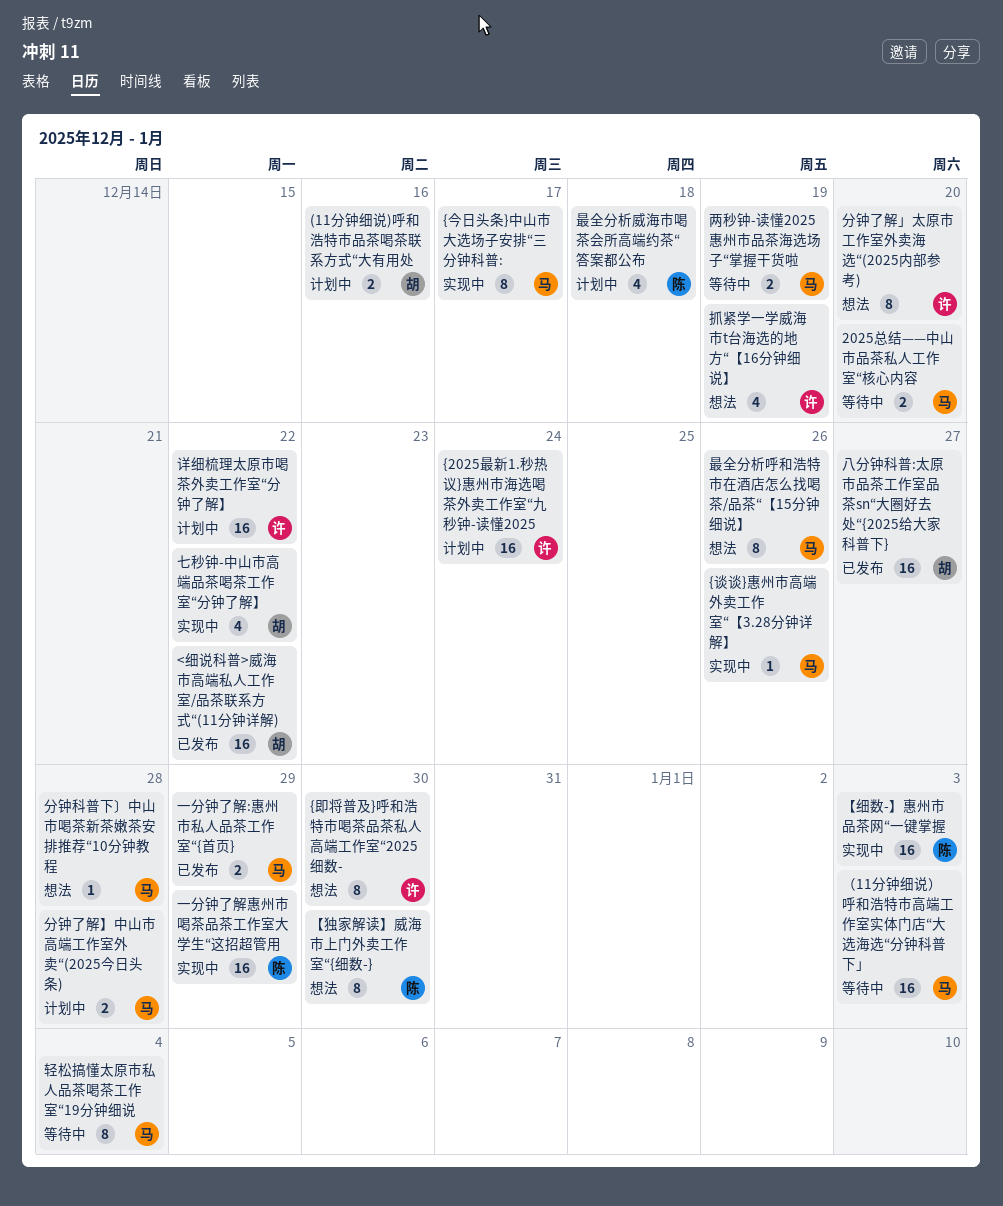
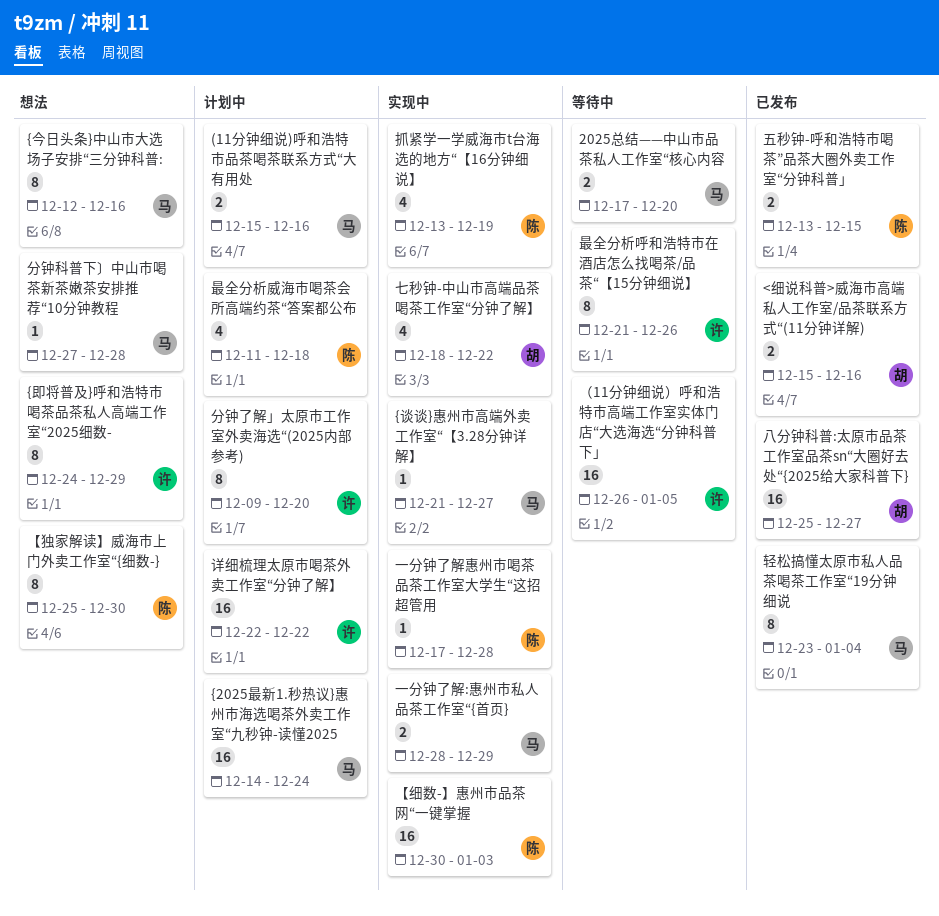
(11分钟细说)呼和浩特市品茶喝茶联系方式“大有用处, owner: 胡 -> 马
<细说科普>威海市高端私人工作室/品茶联系方式“(11分钟详解), estimate: 16 -> 2
<细说科普>威海市高端私人工作室/品茶联系方式“(11分钟详解), due: Dec 22 -> Dec 16
{2025最新1.秒热议}惠州市海选喝茶外卖工作室“九秒钟-读懂2025, owner: 许 -> 马
{今日头条}中山市大选场子安排“三分钟科普:, status: 实现中 -> 想法
{今日头条}中山市大选场子安排“三分钟科普:, due: Dec 17 -> Dec 16
{即将普及}呼和浩特市喝茶品茶私人高端工作室“2025细数-, due: Dec 30 -> Dec 29
{谈谈}惠州市高端外卖工作室“【3.28分钟详解】, due: Dec 26 -> Dec 27
一分钟了解:惠州市私人品茶工作室“{首页}, status: 已发布 -> 实现中
一分钟了解惠州市喝茶品茶工作室大学生“这招超管用, estimate: 16 -> 1
一分钟了解惠州市喝茶品茶工作室大学生“这招超管用, due: Dec 29 -> Dec 28
两秒钟-读懂2025惠州市品茶海选场子“掌握干货啦: present -> none
五秒钟-呼和浩特市喝茶”品茶大圈外卖工作室“分钟科普」: none -> present
分钟了解」太原市工作室外卖海选“(2025内部参考), status: 想法 -> 计划中
分钟了解】中山市高端工作室外卖“(2025今日头条): present -> none
抓紧学一学威海市t台海选的地方“【16分钟细说】, status: 想法 -> 实现中
抓紧学一学威海市t台海选的地方“【16分钟细说】, owner: 许 -> 陈
最全分析呼和浩特市在酒店怎么找喝茶/品茶“【15分钟细说】, status: 想法 -> 等待中
最全分析呼和浩特市在酒店怎么找喝茶/品茶“【15分钟细说】, owner: 马 -> 许
轻松搞懂太原市私人品茶喝茶工作室“19分钟细说, status: 等待中 -> 已发布
（11分钟细说）呼和浩特市高端工作室实体门店“大选海选“分钟科普下」, owner: 马 -> 许
（11分钟细说）呼和浩特市高端工作室实体门店“大选海选“分钟科普下」, due: Jan 3 -> Jan 5

